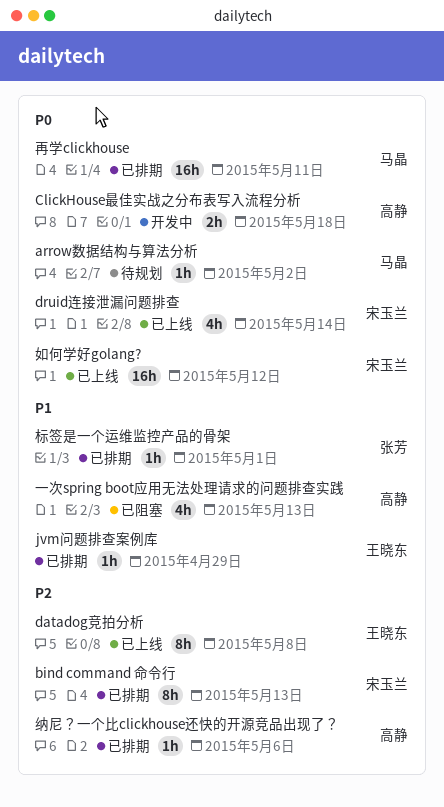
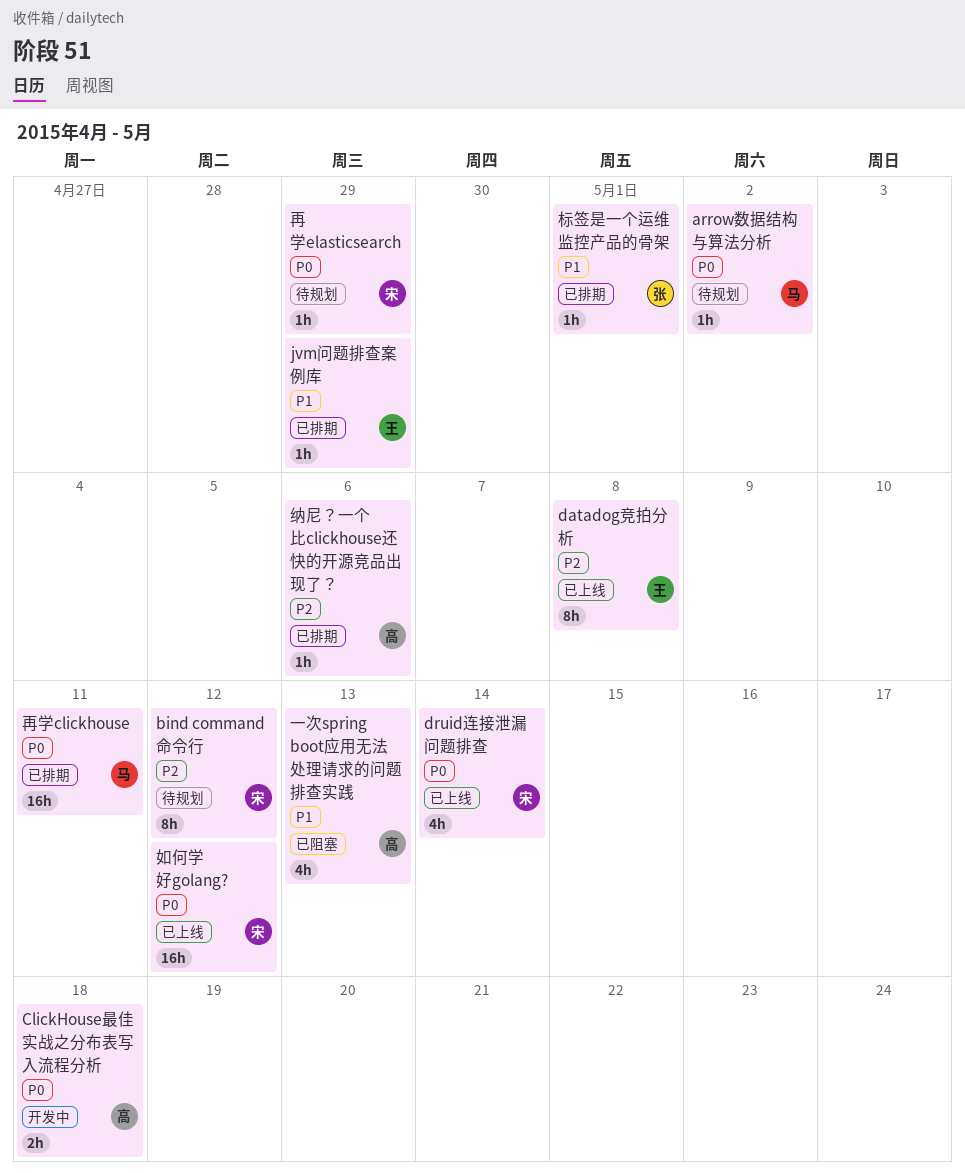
bind command 命令行, status: 已排期 -> 待规划
bind command 命令行, due: May 13 -> May 12
再学elasticsearch: none -> present

